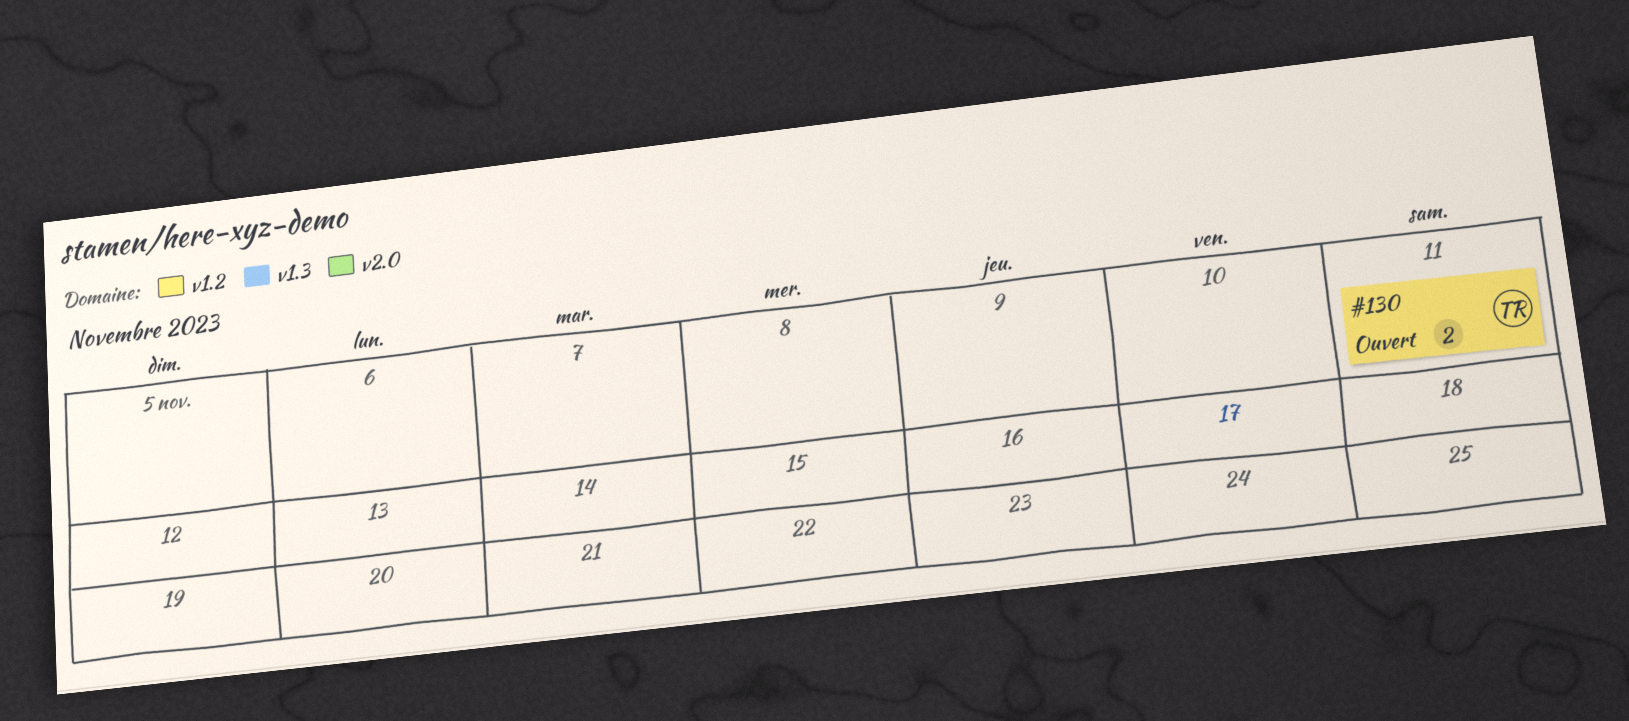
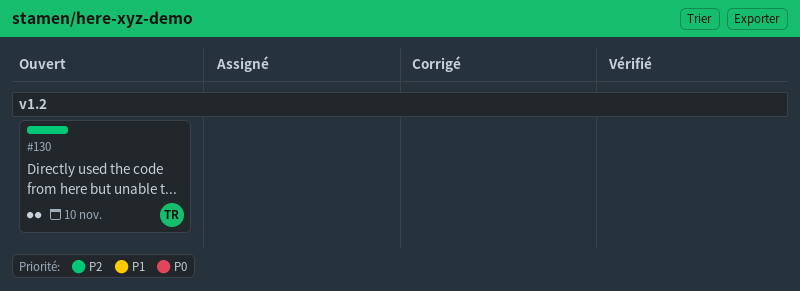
#130, due: Nov 11 -> Nov 10

